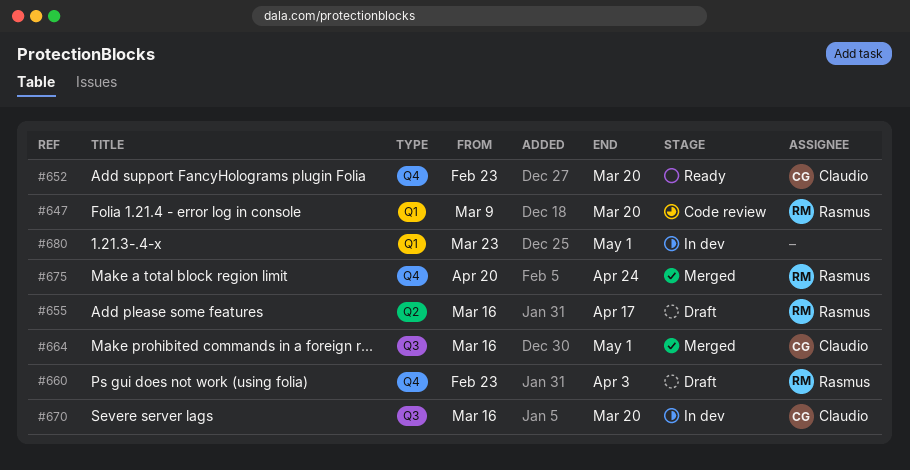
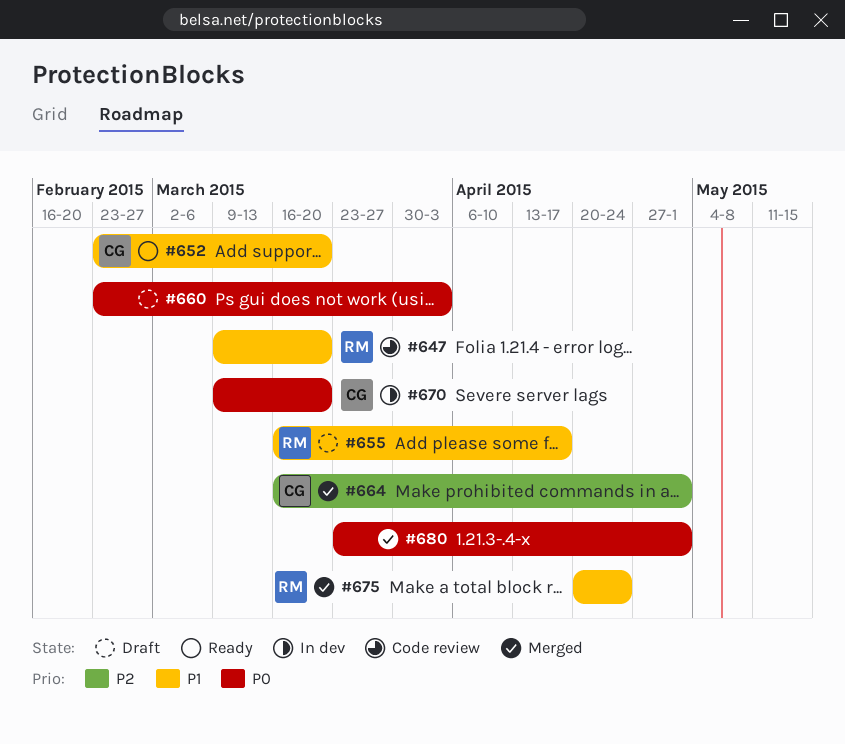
#660, owner: Rasmus -> none
#670, start: Mar 16 -> Mar 9
#680, status: In dev -> Merged

